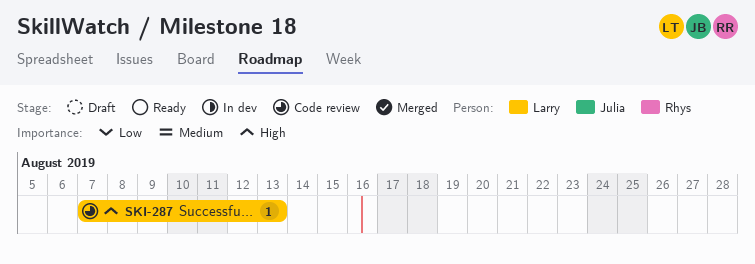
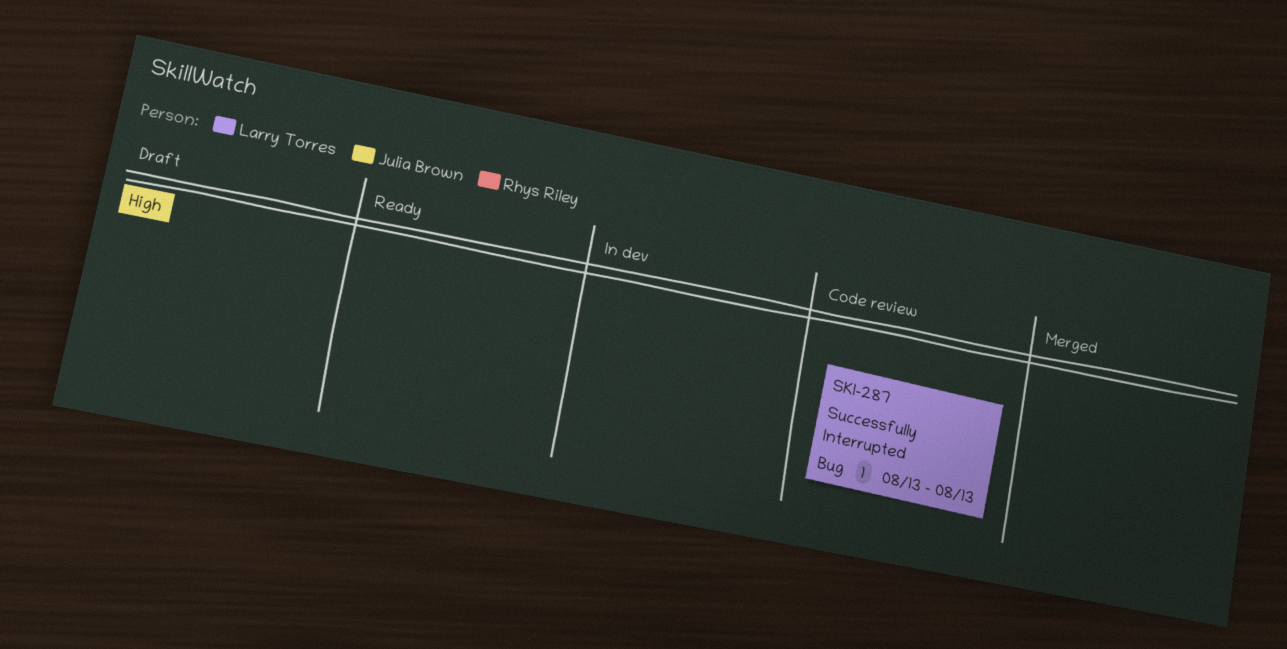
SKI-287, start: Aug 7 -> Aug 13

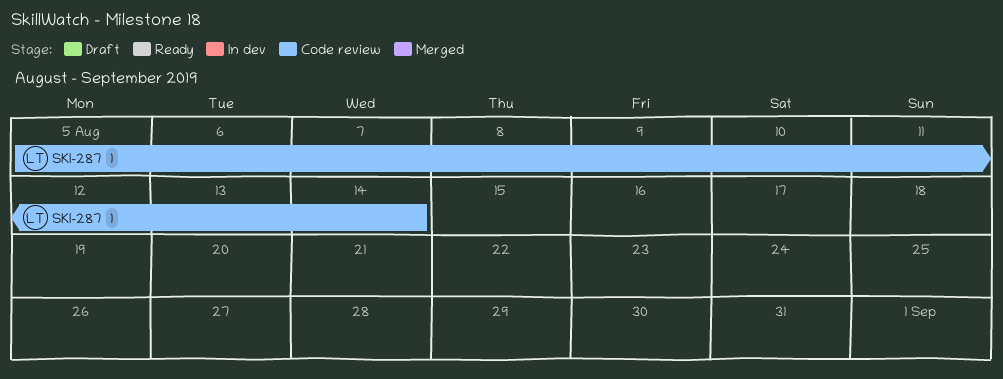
SKI-287, start: Aug 13 -> Aug 5
SKI-287, due: Aug 13 -> Aug 14

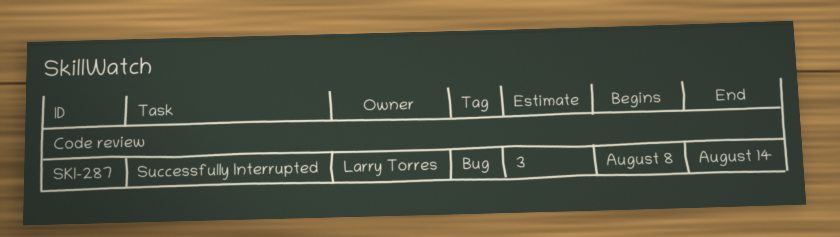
SKI-287, estimate: 1 -> 3
SKI-287, start: Aug 5 -> Aug 8

